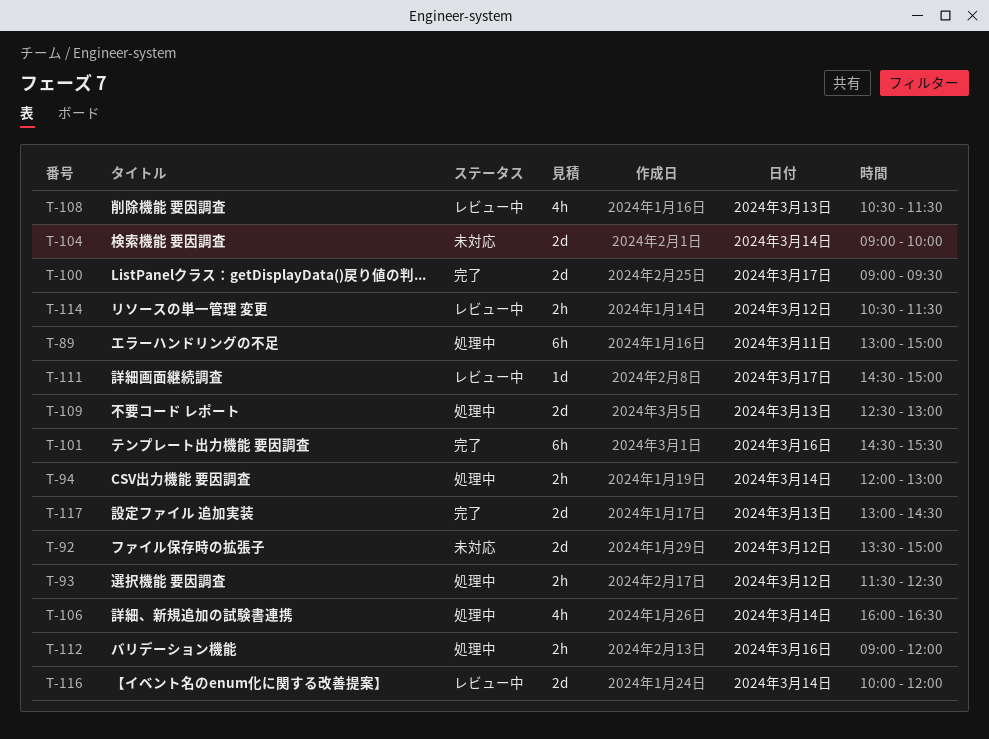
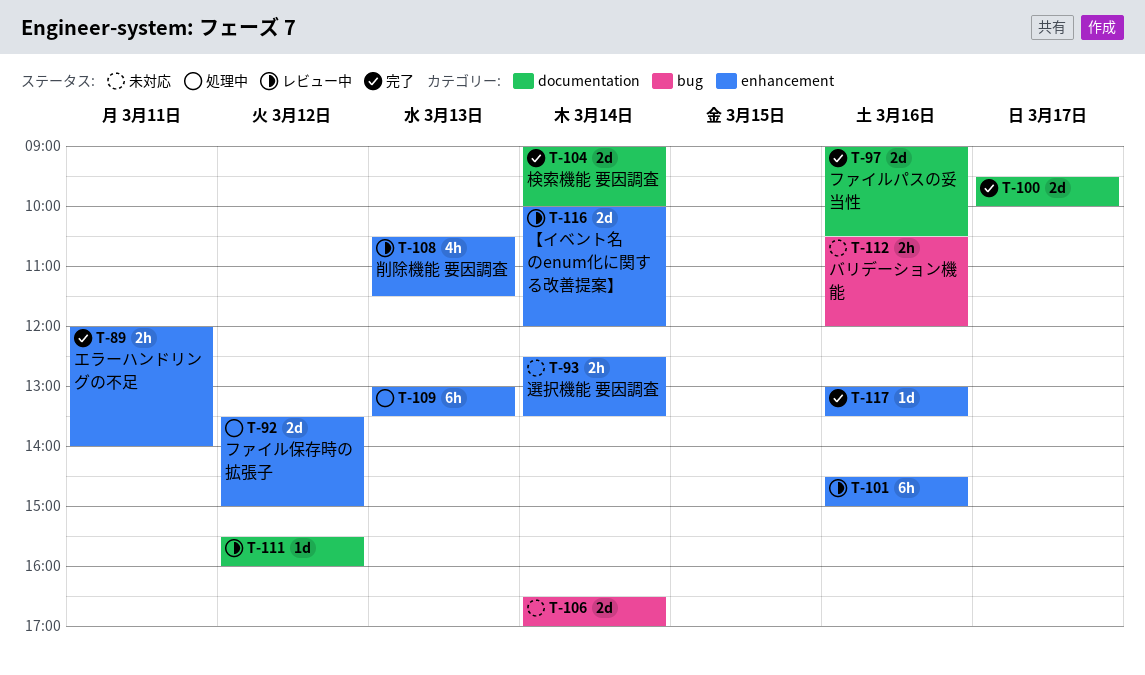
T-89, status: 処理中 -> 完了
T-89, estimate: 6h -> 2h
T-89, begins: 13:00 -> 12:00
T-89, ends: 15:00 -> 14:00
T-92, status: 未対応 -> 処理中
T-93, status: 処理中 -> 未対応
T-93, day: Mar 12 -> Mar 14
T-93, begins: 11:30 -> 12:30
T-93, ends: 12:30 -> 13:30
T-94: present -> none
T-97: none -> present
T-100, begins: 09:00 -> 09:30
T-100, ends: 09:30 -> 10:00
T-101, status: 完了 -> レビュー中
T-101, ends: 15:30 -> 15:00
T-104, status: 未対応 -> 完了
T-106, status: 処理中 -> 未対応
T-106, estimate: 4h -> 2d
T-106, begins: 16:00 -> 16:30
T-106, ends: 16:30 -> 17:00
T-109, estimate: 2d -> 6h
T-109, begins: 12:30 -> 13:00
T-109, ends: 13:00 -> 13:30
T-111, day: Mar 17 -> Mar 12
T-111, begins: 14:30 -> 15:30
T-111, ends: 15:00 -> 16:00
T-112, status: 処理中 -> 未対応
T-112, begins: 09:00 -> 10:30
T-114: present -> none
T-117, estimate: 2d -> 1d
T-117, day: Mar 13 -> Mar 16
T-117, ends: 14:30 -> 13:30

